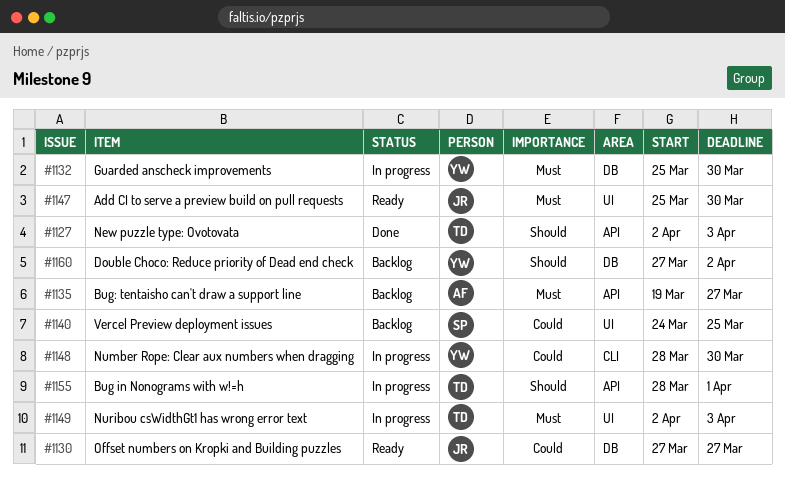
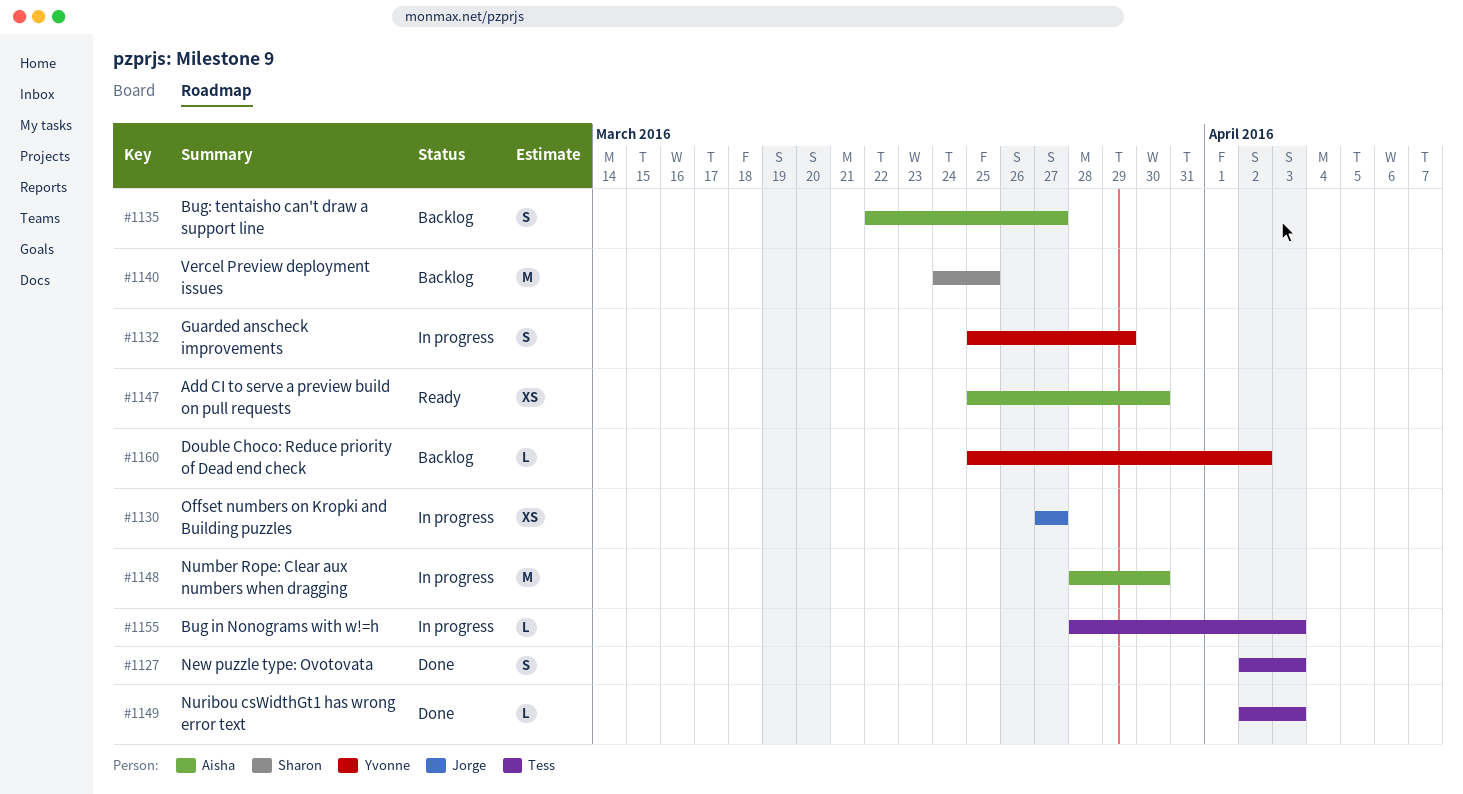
#1130, status: Ready -> In progress
#1132, due: Mar 30 -> Mar 29
#1135, start: Mar 19 -> Mar 22
#1147, owner: Jorge -> Aisha
#1148, owner: Yvonne -> Aisha
#1149, status: In progress -> Done
#1155, due: Apr 1 -> Apr 3
#1160, start: Mar 27 -> Mar 25

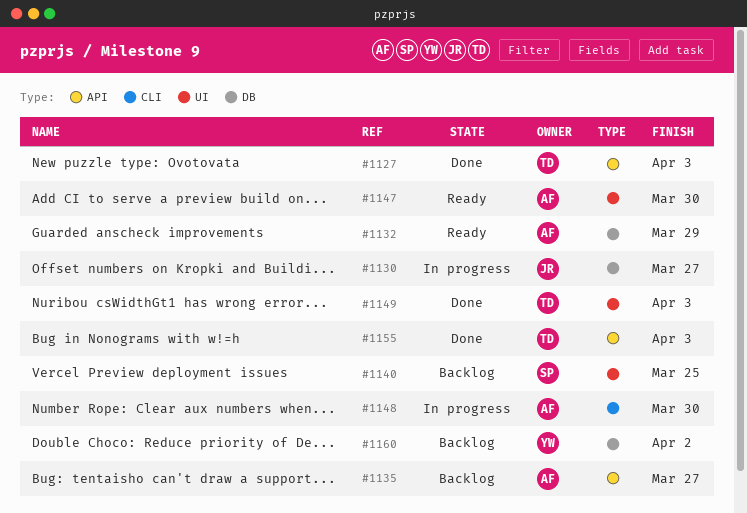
#1132, status: In progress -> Ready
#1132, owner: Yvonne -> Aisha
#1155, status: In progress -> Done

